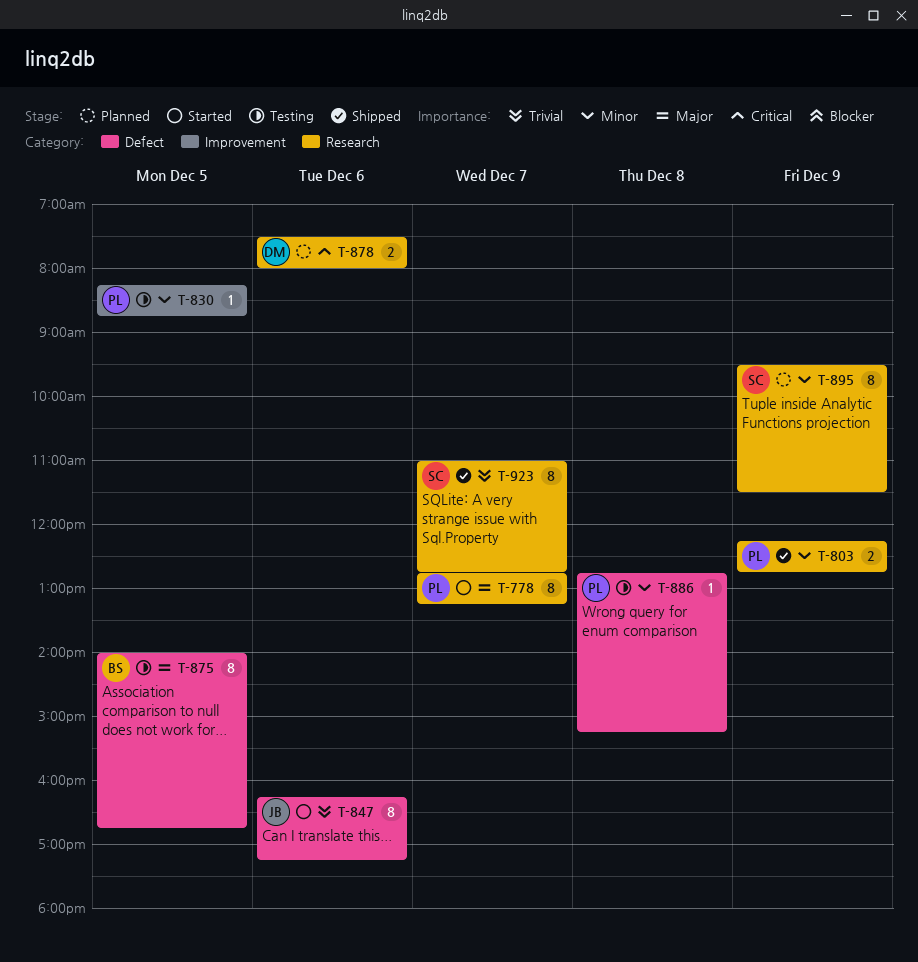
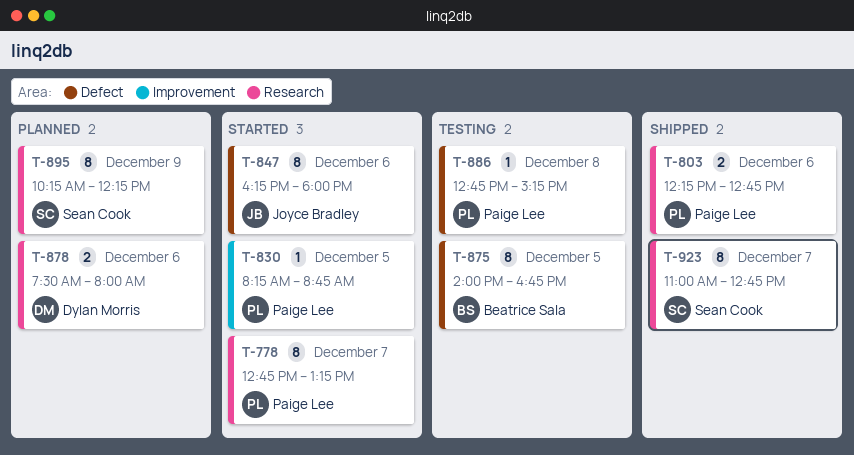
T-803, day: Dec 9 -> Dec 6
T-830, status: Testing -> Started
T-847, ends: 17:15 -> 18:00
T-895, begins: 09:30 -> 10:15
T-895, ends: 11:30 -> 12:15

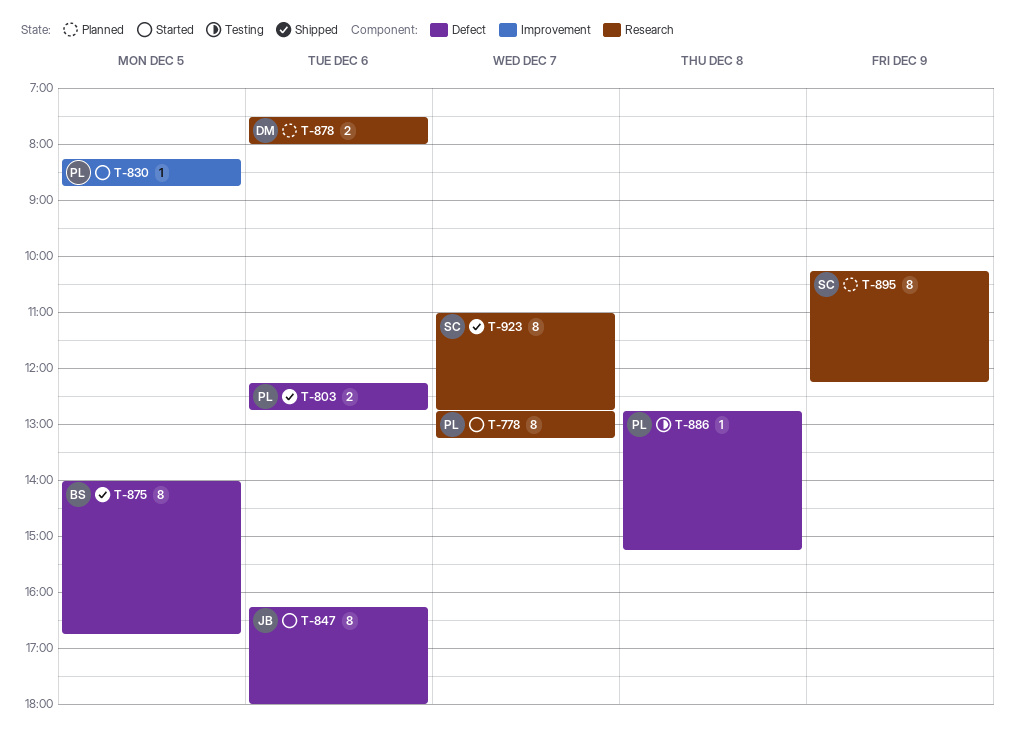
T-803, label: Research -> Defect
T-875, status: Testing -> Shipped

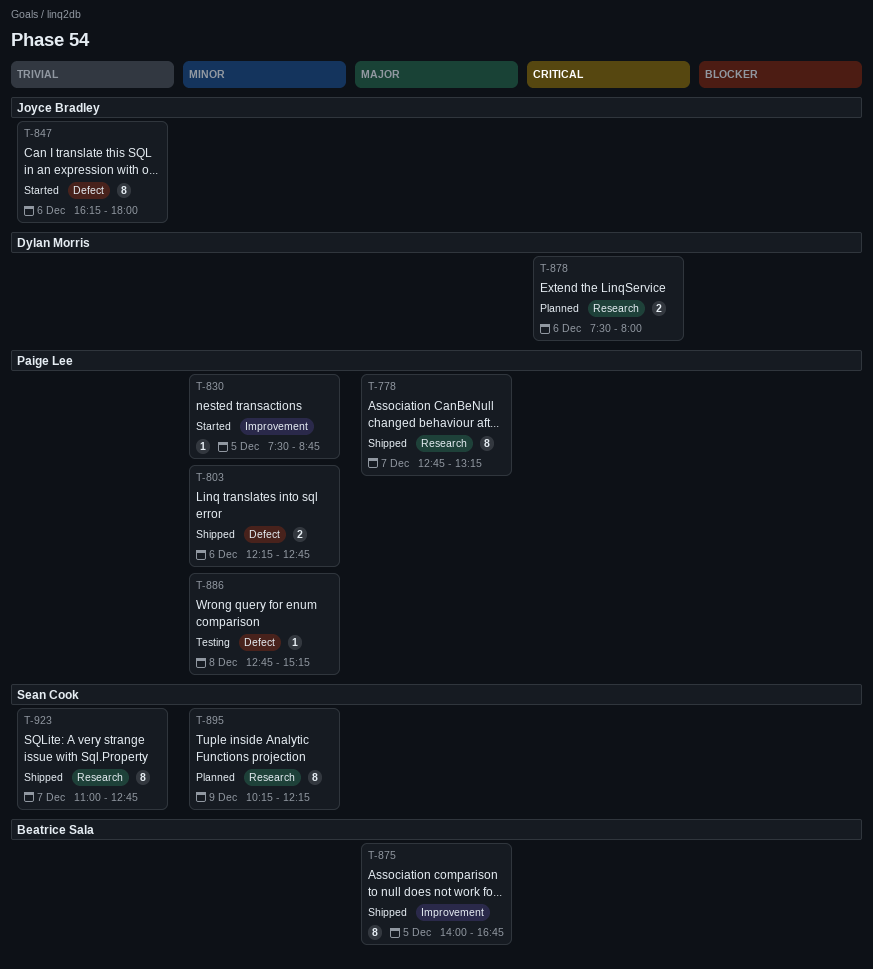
T-778, status: Started -> Shipped
T-830, begins: 08:15 -> 07:30
T-875, label: Defect -> Improvement

